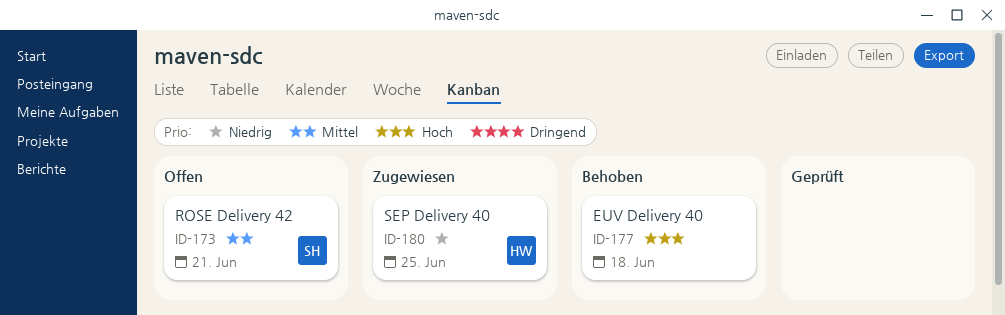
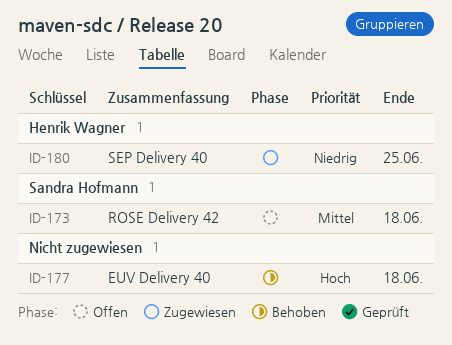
ID-173, due: Jun 21 -> Jun 18

